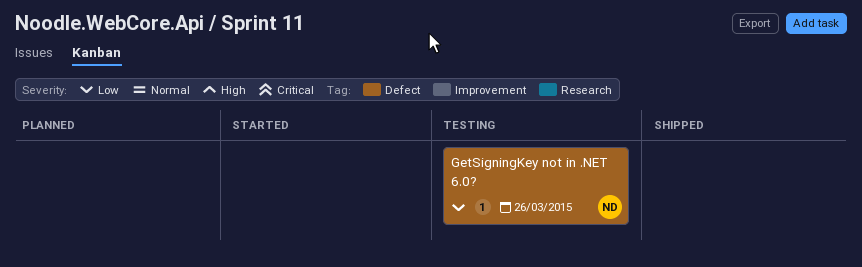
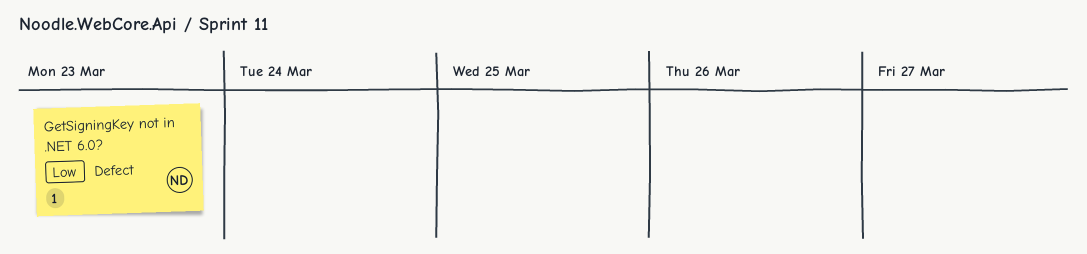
GetSigningKey not in .NET 6.0?, due: Mar 26 -> Mar 23

